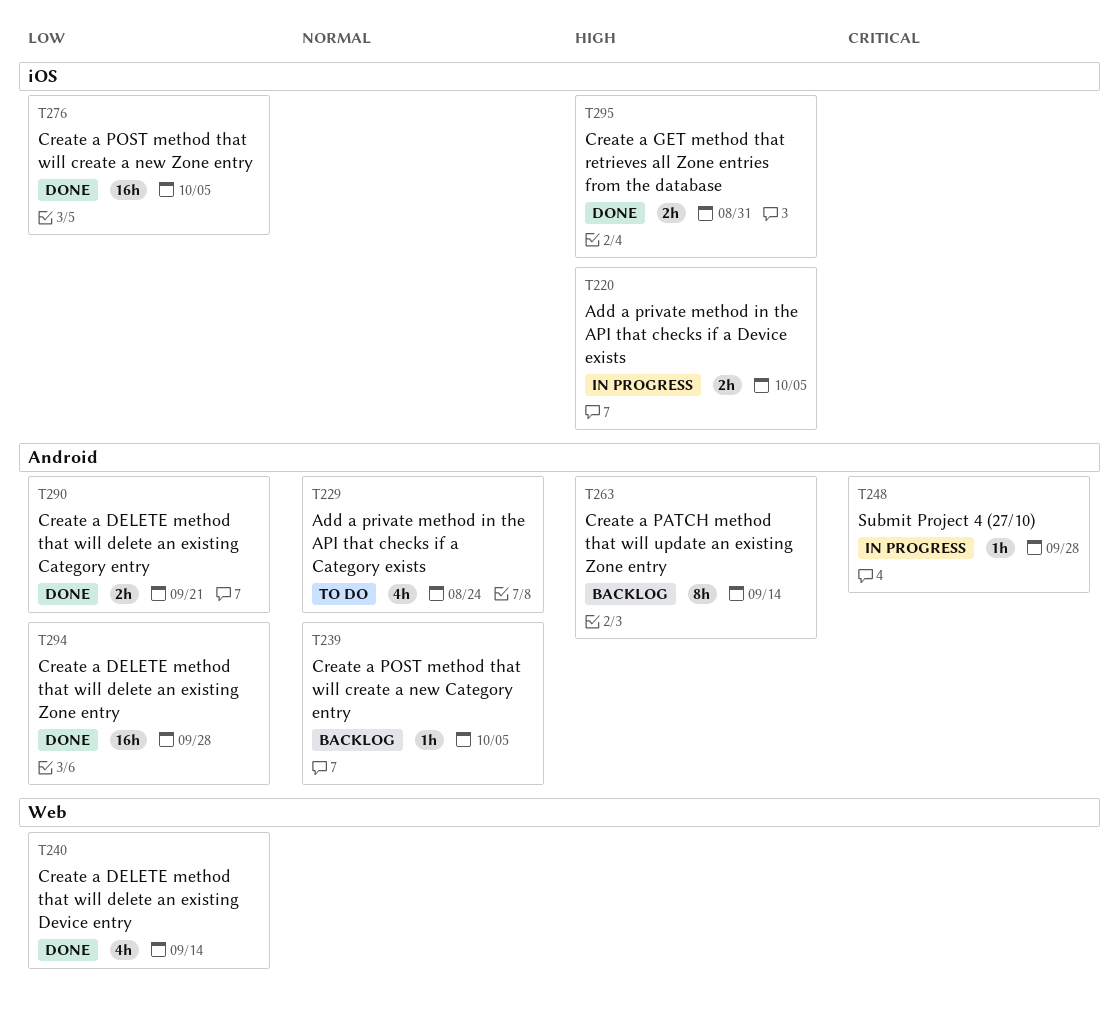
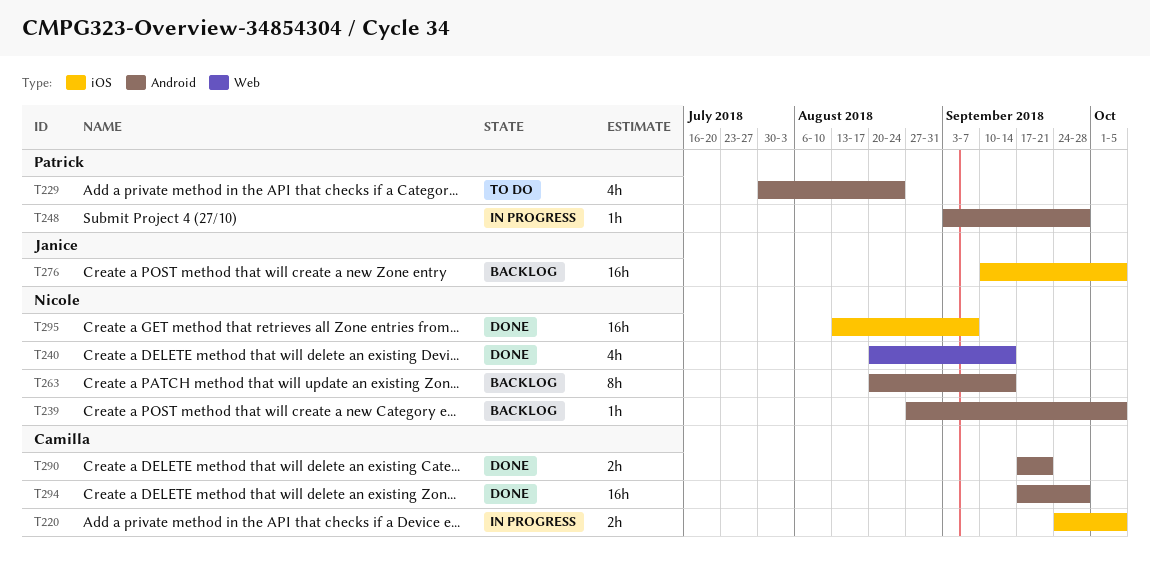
T276, status: Done -> Backlog
T295, estimate: 2h -> 16h
T295, due: Aug 31 -> Sep 7

